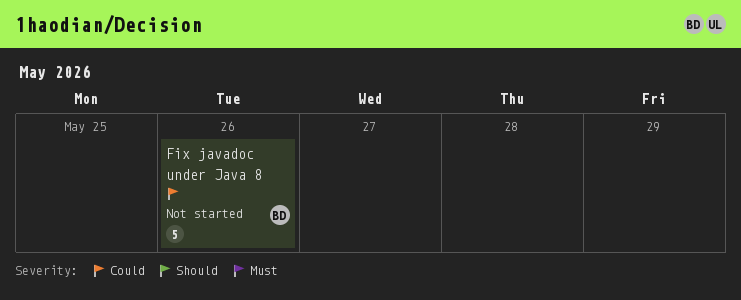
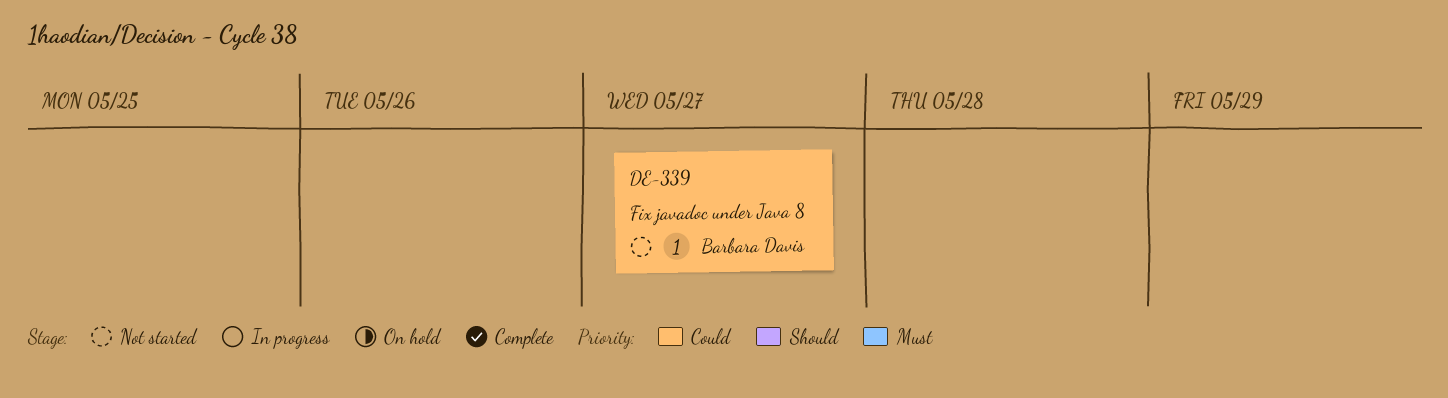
Fix javadoc under Java 8, estimate: 5 -> 1
Fix javadoc under Java 8, due: May 26 -> May 27

